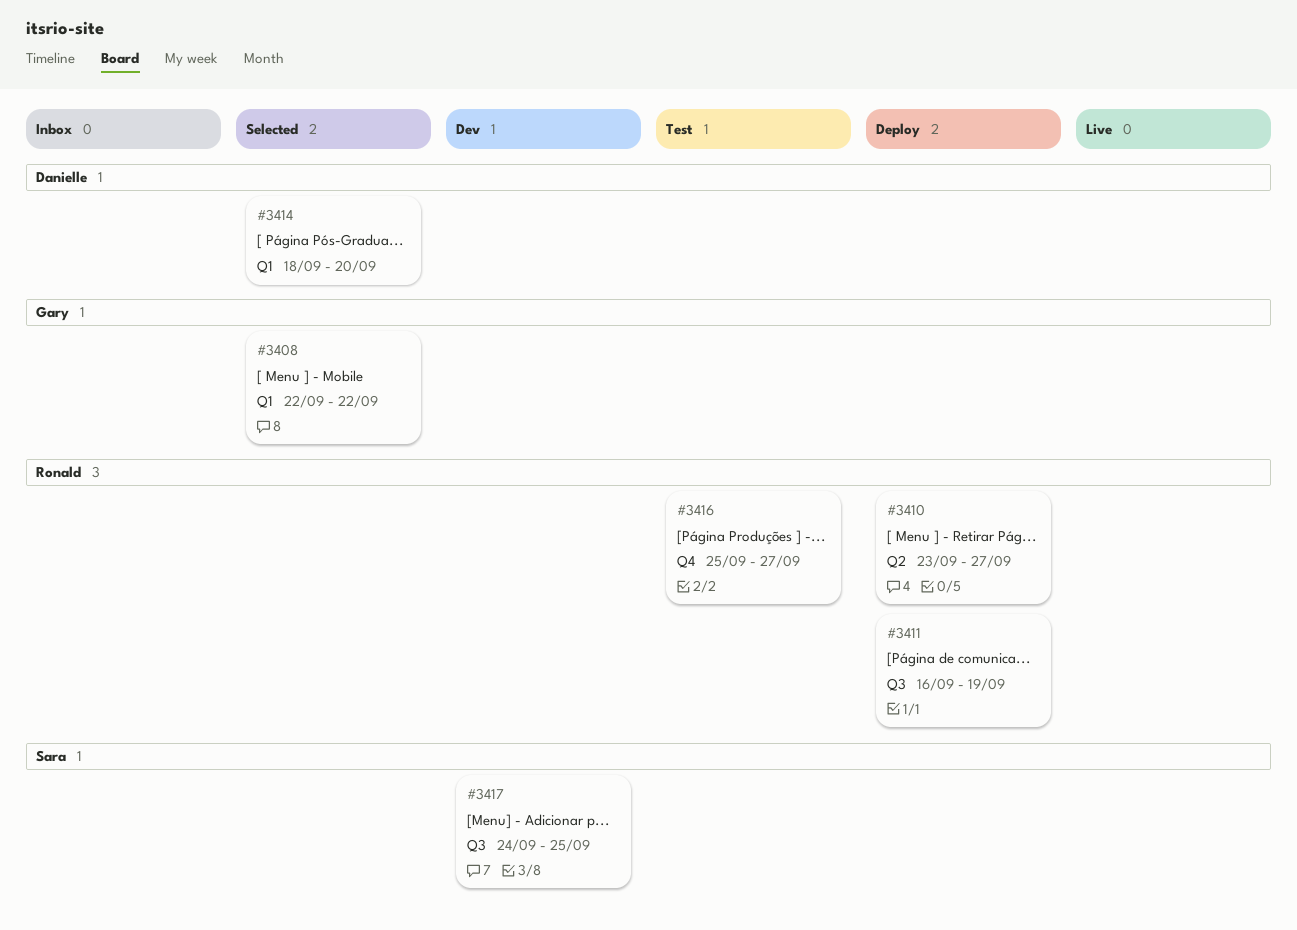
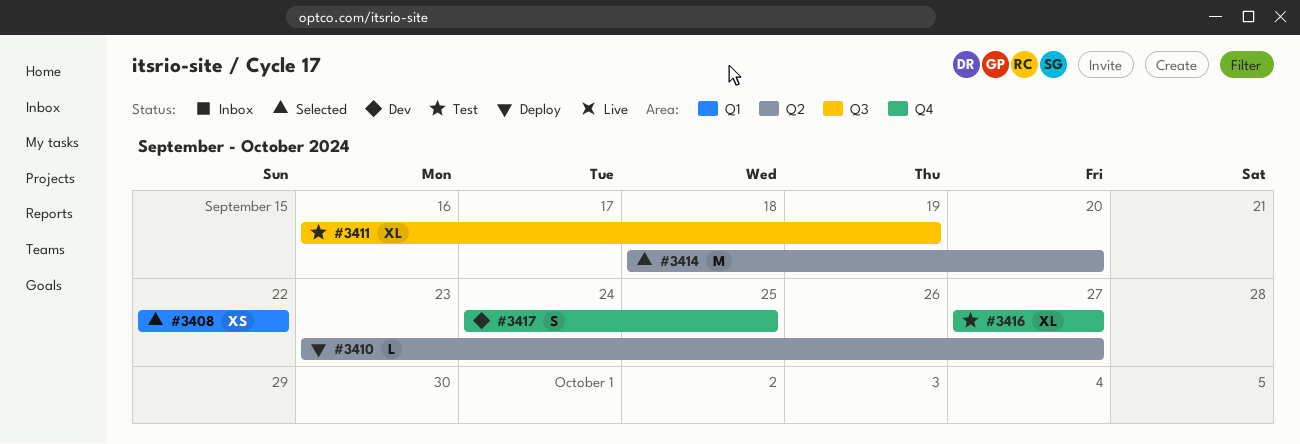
#3411, status: Deploy -> Test
#3414, label: Q1 -> Q2
#3416, start: Sep 25 -> Sep 27
#3417, label: Q3 -> Q4

